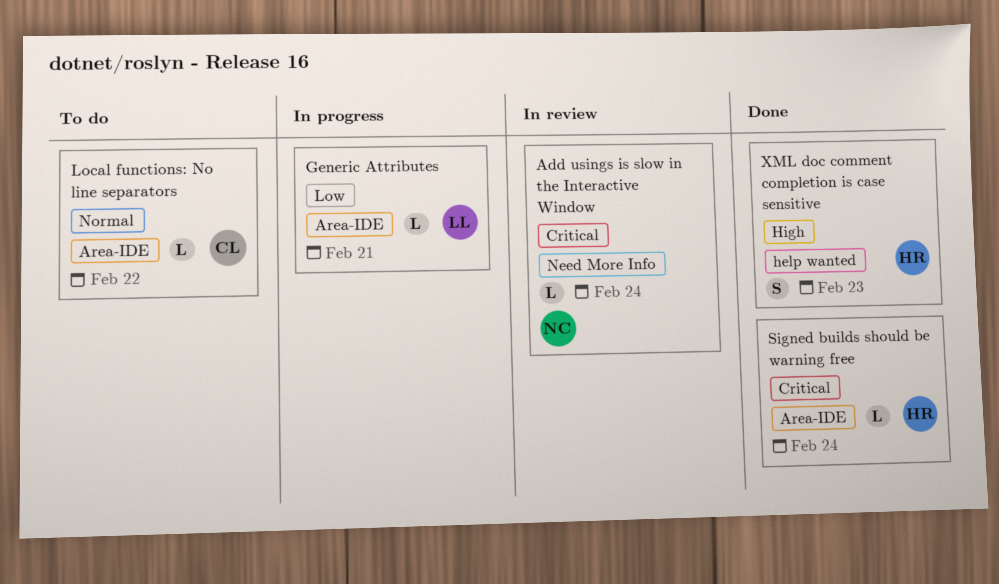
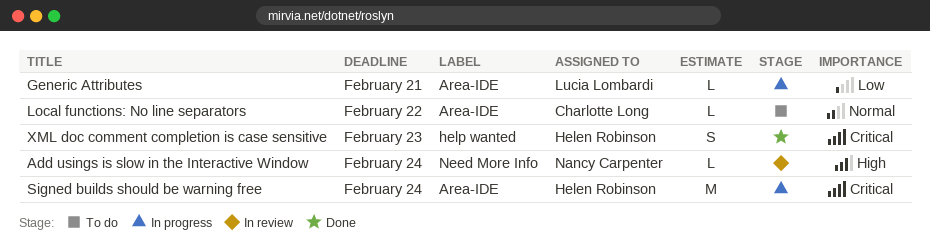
Add usings is slow in the Interactive Window, priority: Critical -> High
Signed builds should be warning free, status: Done -> In progress
Signed builds should be warning free, estimate: L -> M
XML doc comment completion is case sensitive, priority: High -> Critical

